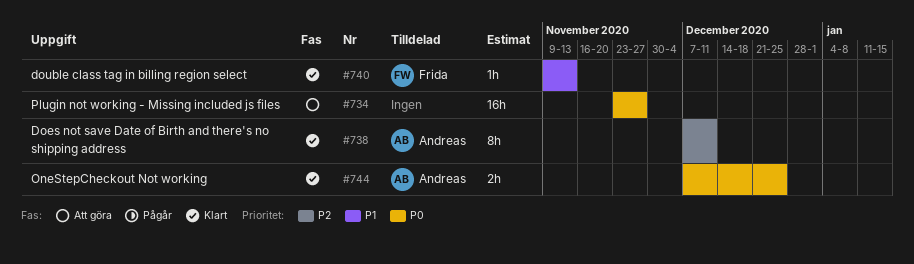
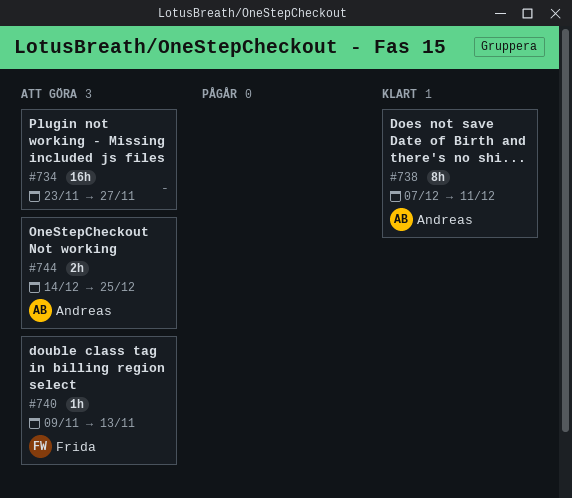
#740, status: Klart -> Att göra
#744, status: Klart -> Att göra
#744, start: Dec 7 -> Dec 14

